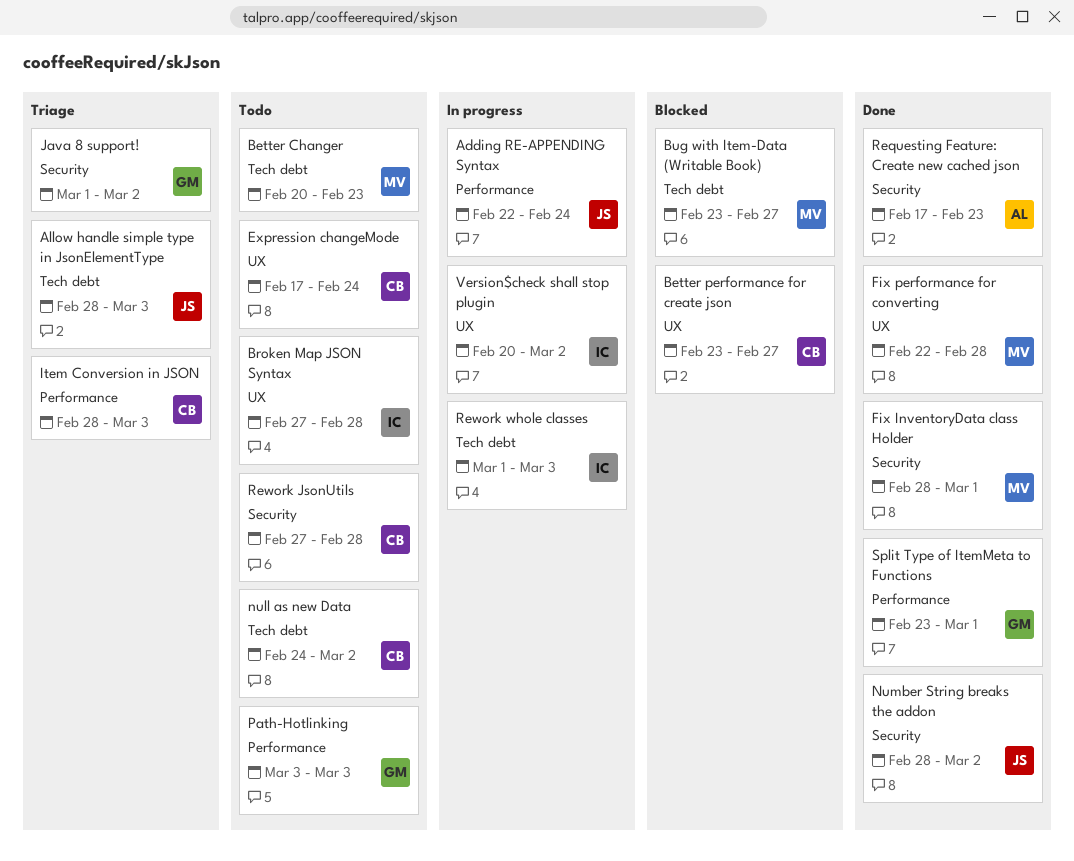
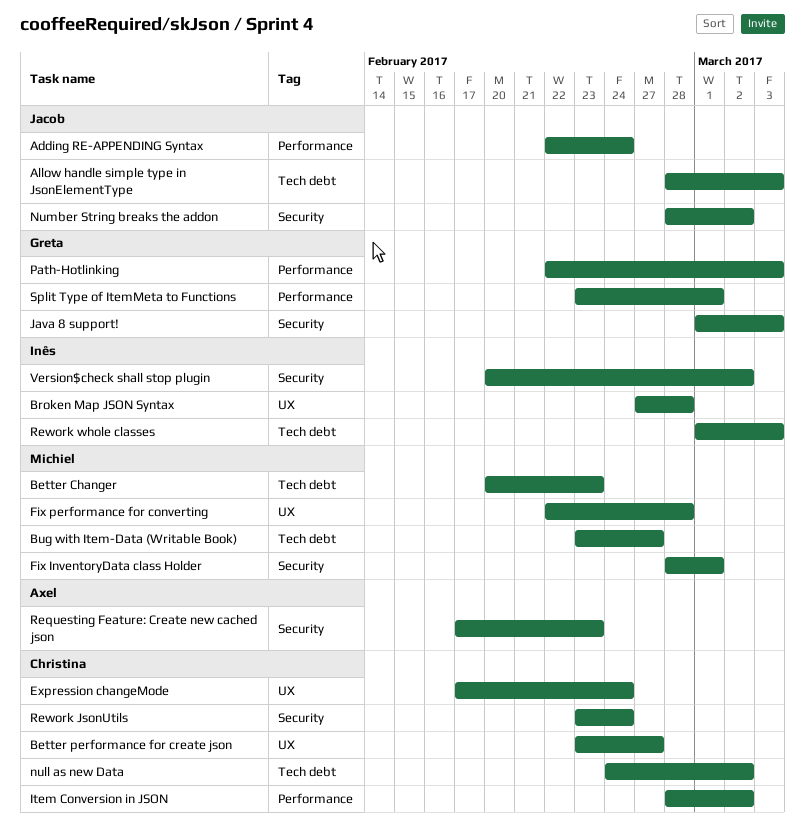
Item Conversion in JSON, due: Mar 3 -> Mar 2
Java 8 support!, due: Mar 2 -> Mar 3
Path-Hotlinking, start: Mar 3 -> Feb 22
Rework JsonUtils, start: Feb 27 -> Feb 23
Rework JsonUtils, due: Feb 28 -> Feb 24
Version$check shall stop plugin, label: UX -> Security

